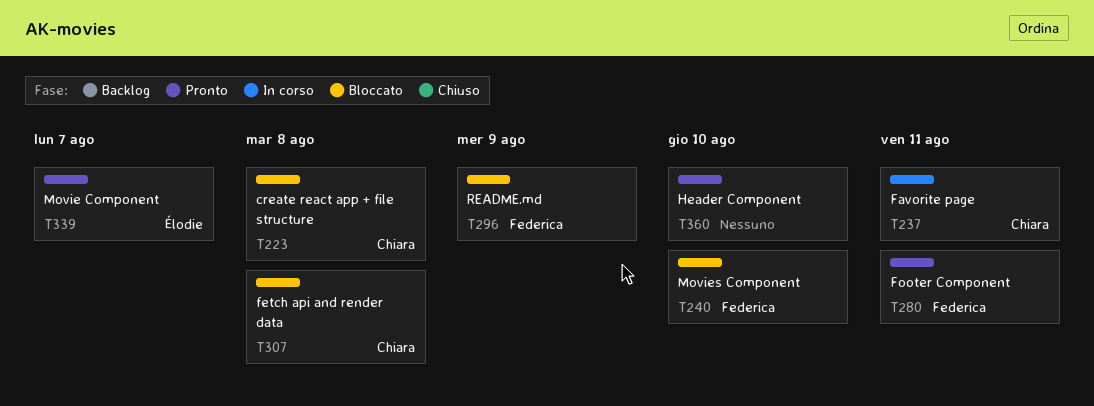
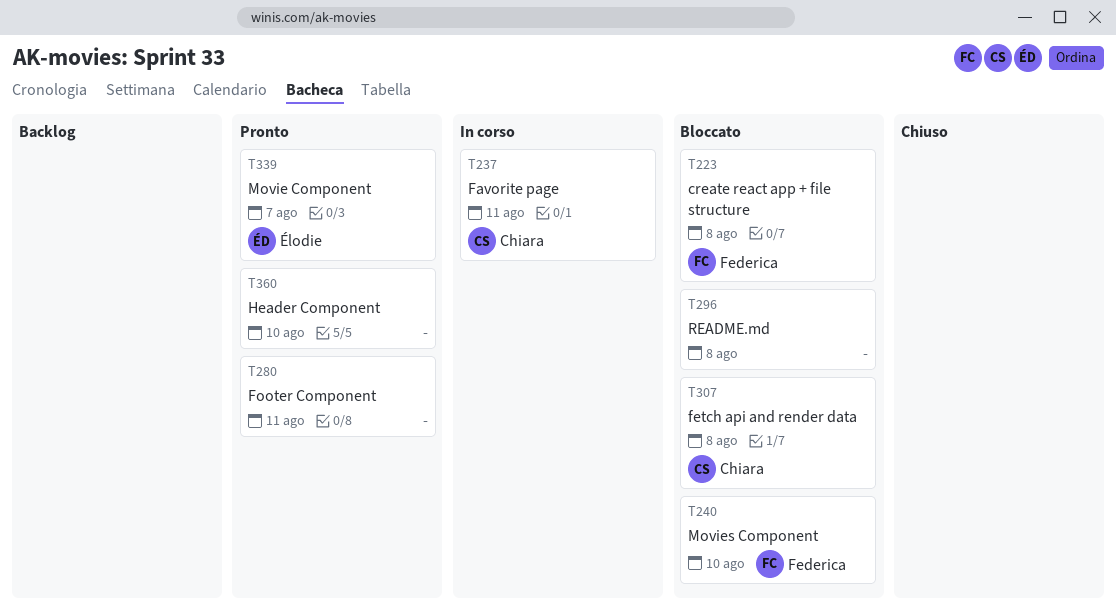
T223, owner: Chiara -> Federica
T280, owner: Federica -> none
T296, owner: Federica -> none
T296, due: Aug 9 -> Aug 8

